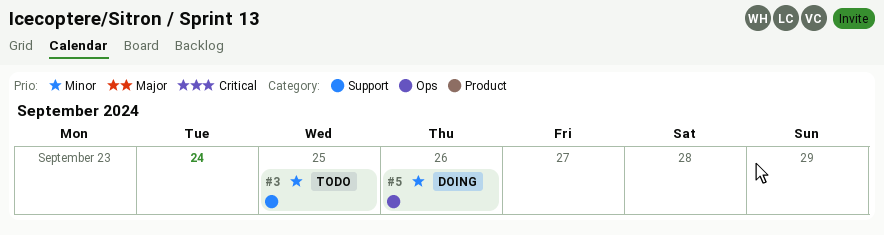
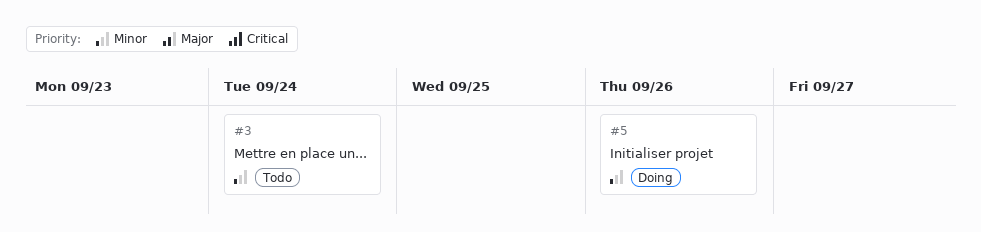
#3, due: Sep 25 -> Sep 24

